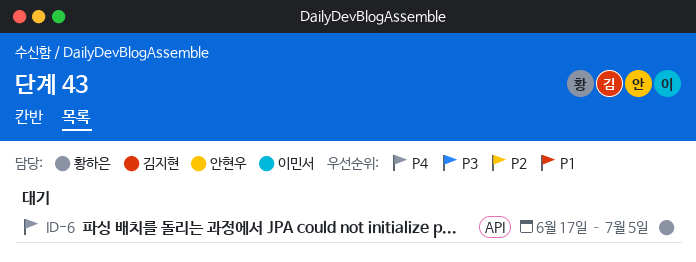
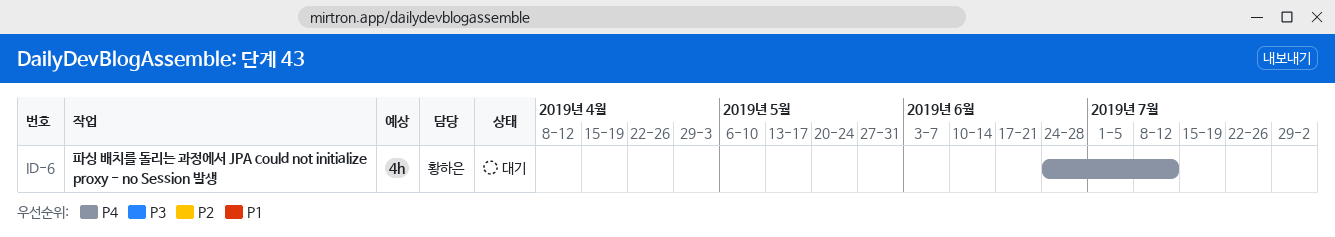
ID-6, start: Jun 17 -> Jun 24
ID-6, due: Jul 5 -> Jul 12

